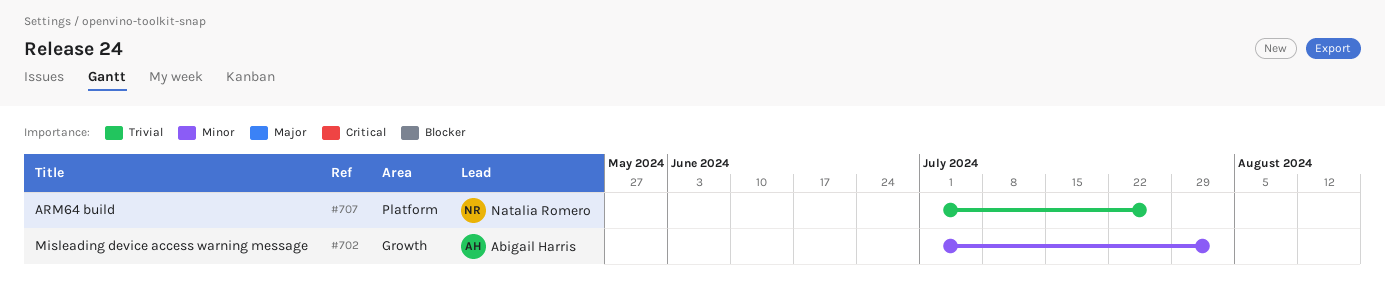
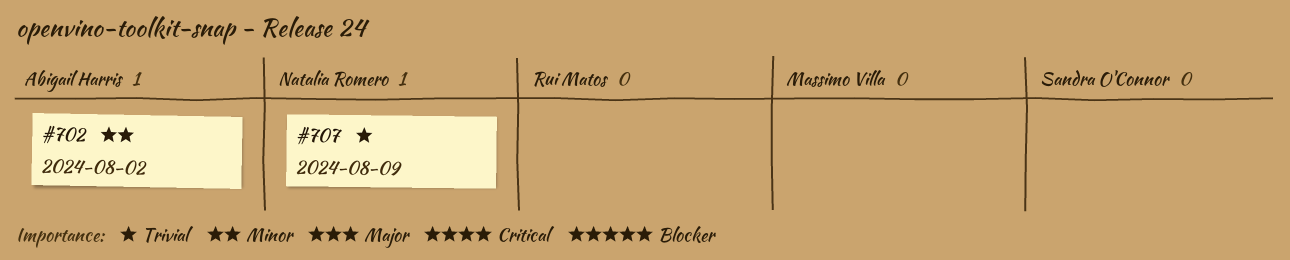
#707, due: Jul 26 -> Aug 9

